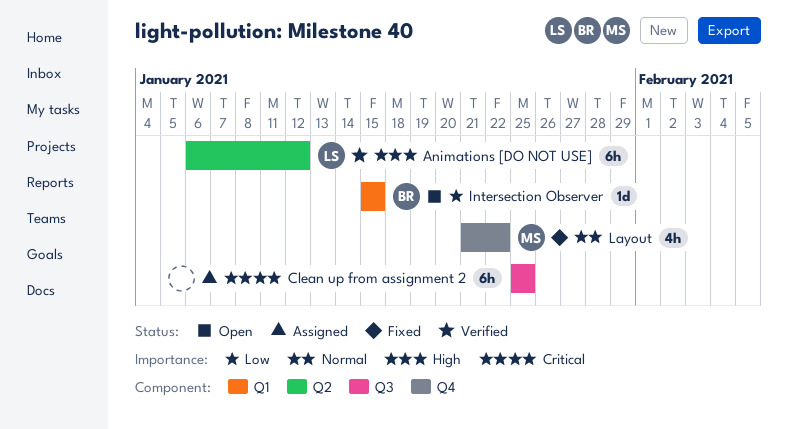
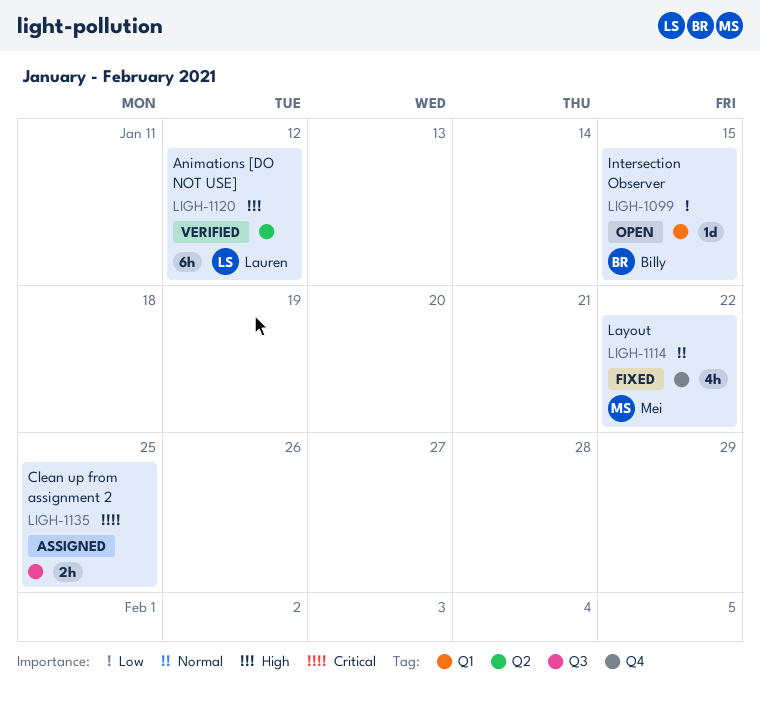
Clean up from assignment 2, estimate: 6h -> 2h

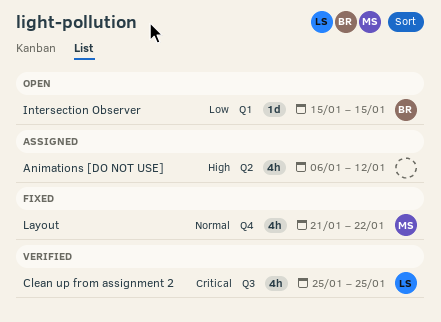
Animations [DO NOT USE], status: Verified -> Assigned
Animations [DO NOT USE], owner: Lauren -> none
Animations [DO NOT USE], estimate: 6h -> 4h
Clean up from assignment 2, status: Assigned -> Verified
Clean up from assignment 2, owner: none -> Lauren
Clean up from assignment 2, estimate: 2h -> 4h

